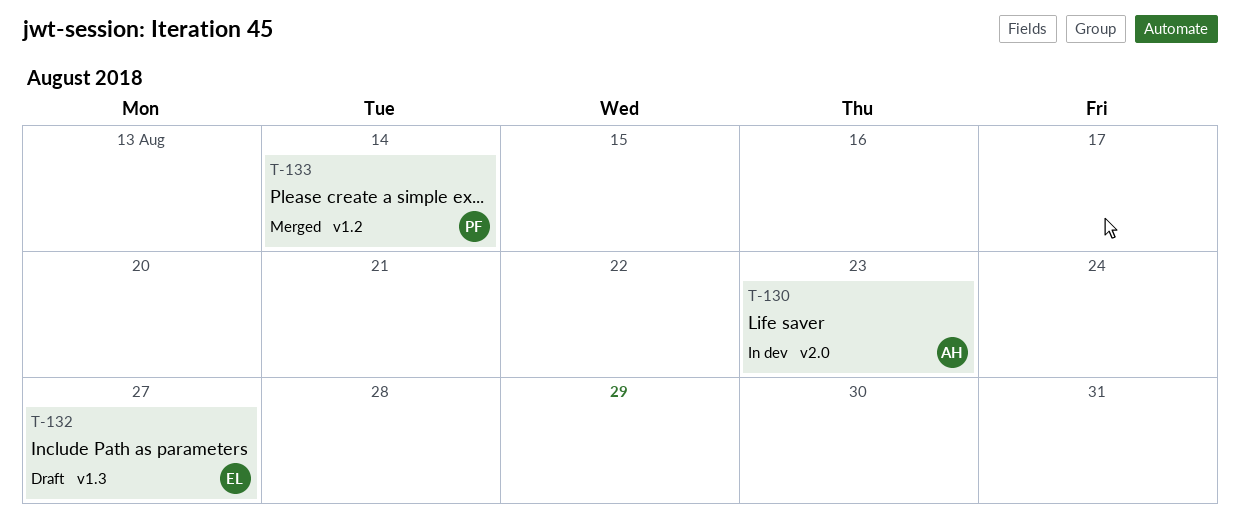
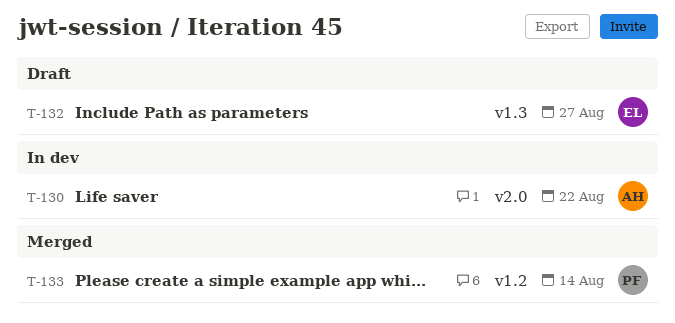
T-130, due: Aug 23 -> Aug 22

